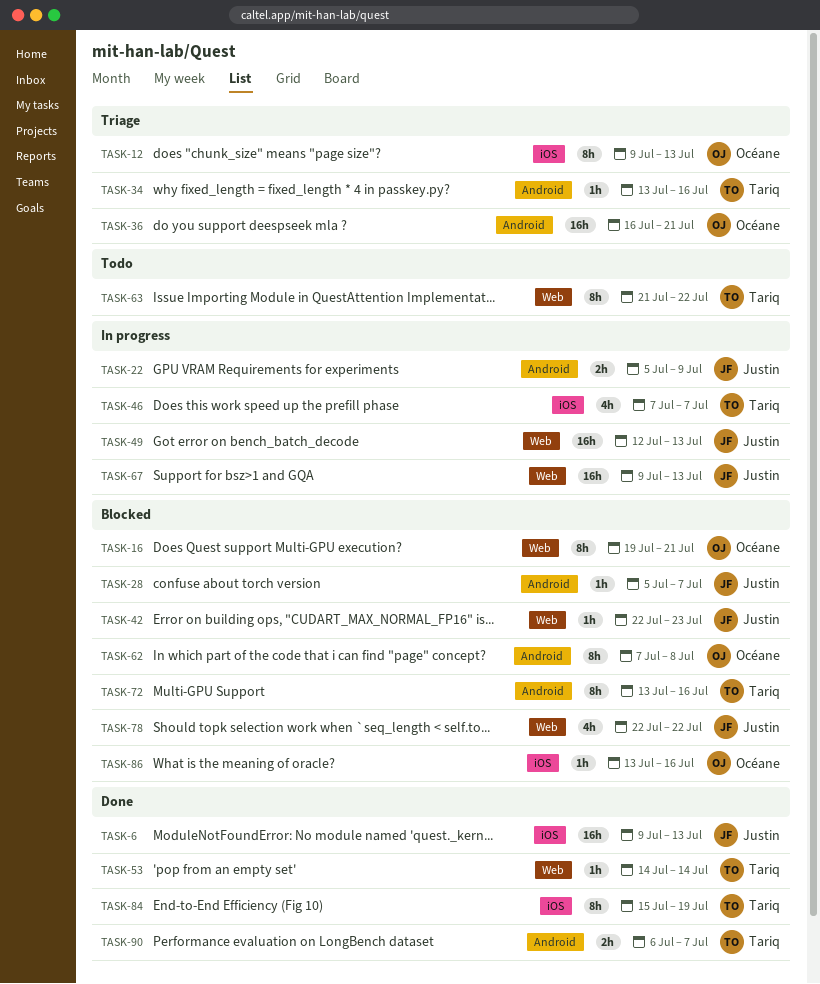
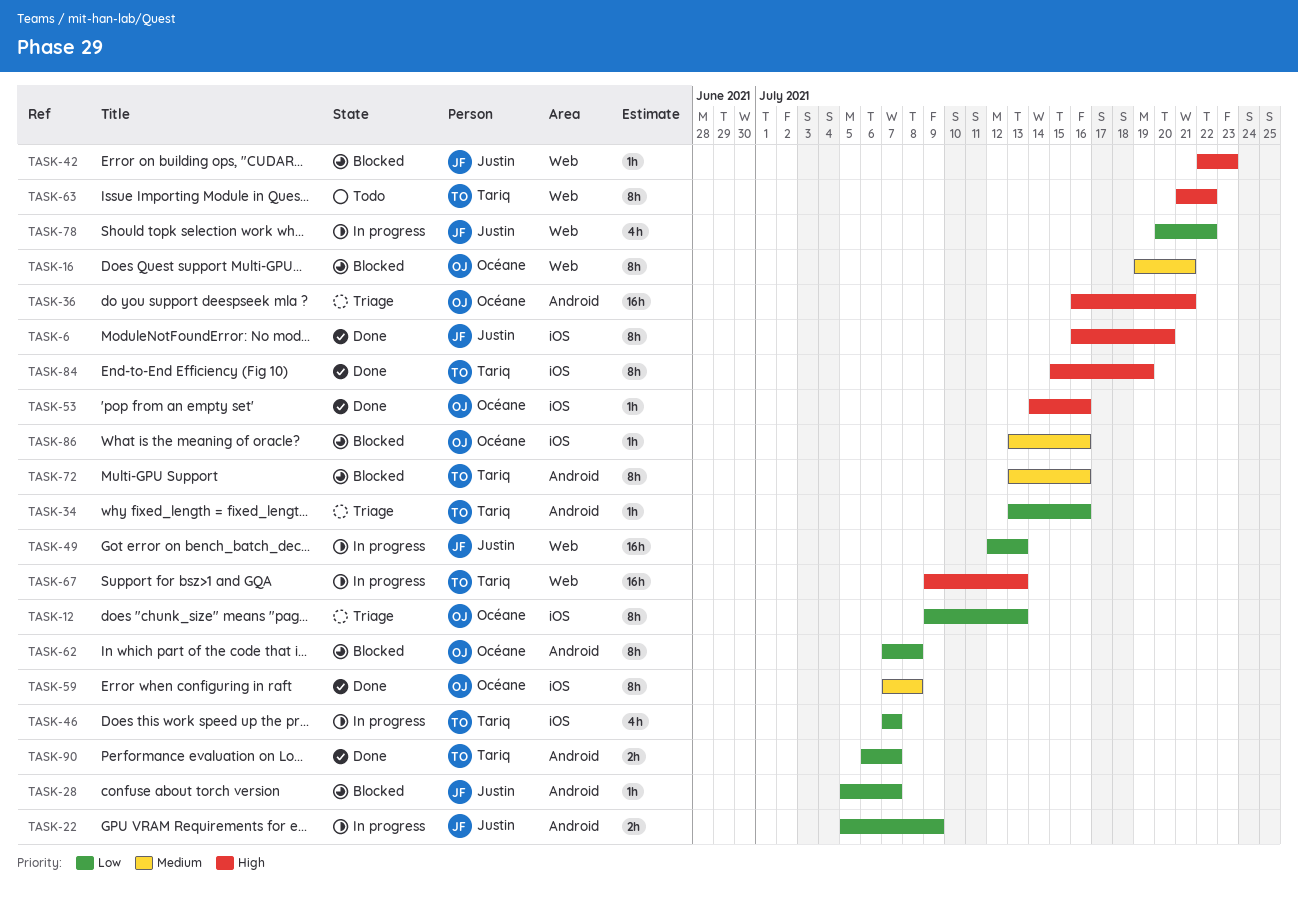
TASK-6, estimate: 16h -> 8h
TASK-6, start: Jul 9 -> Jul 16
TASK-6, due: Jul 13 -> Jul 20
TASK-53, owner: Tariq -> Océane
TASK-53, label: Web -> iOS
TASK-53, due: Jul 14 -> Jul 16
TASK-59: none -> present
TASK-67, owner: Justin -> Tariq
TASK-78, status: Blocked -> In progress
TASK-78, start: Jul 22 -> Jul 20

